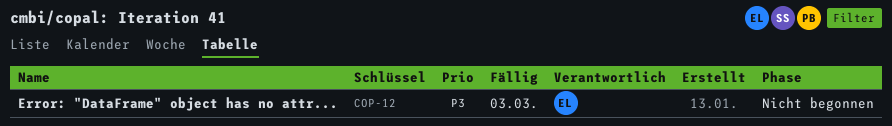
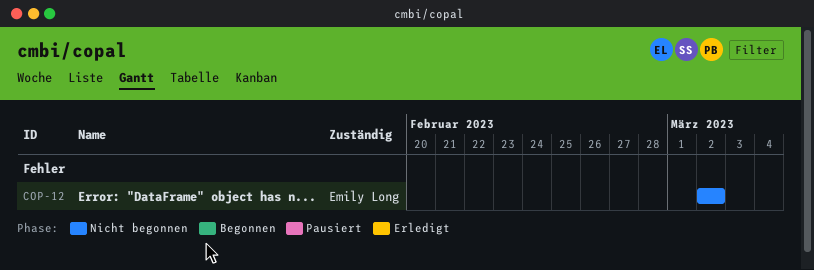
COP-12, due: Mar 3 -> Mar 2

